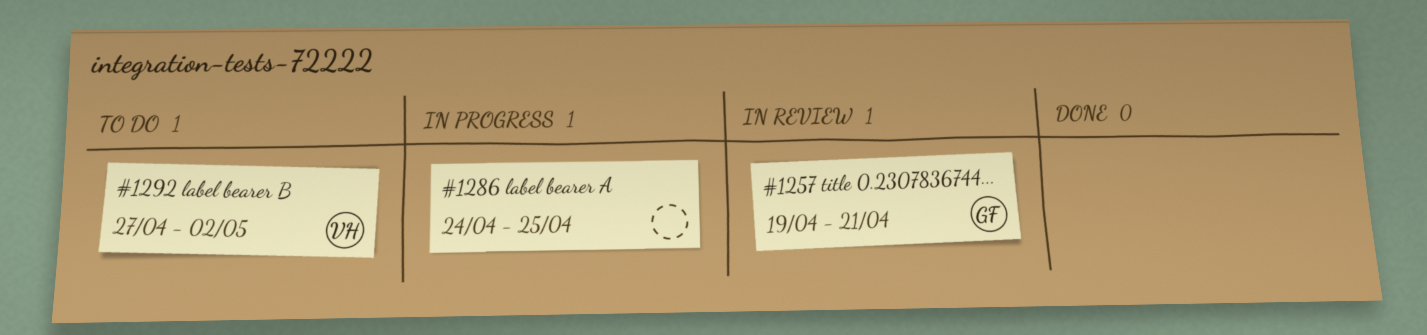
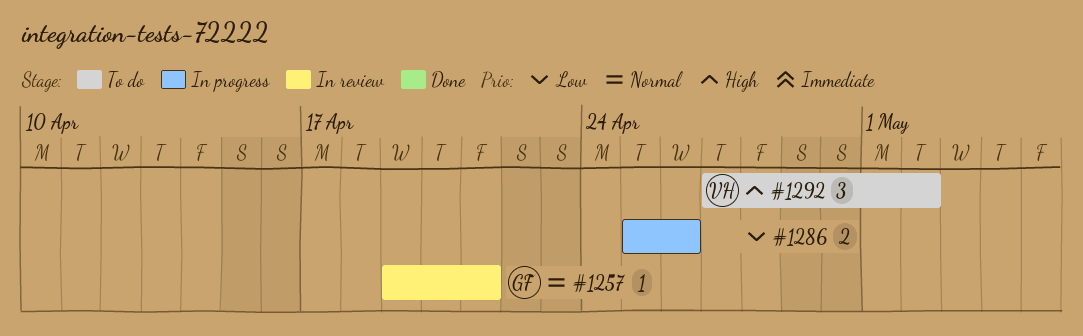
#1286, start: Apr 24 -> Apr 25
#1286, due: Apr 25 -> Apr 26

